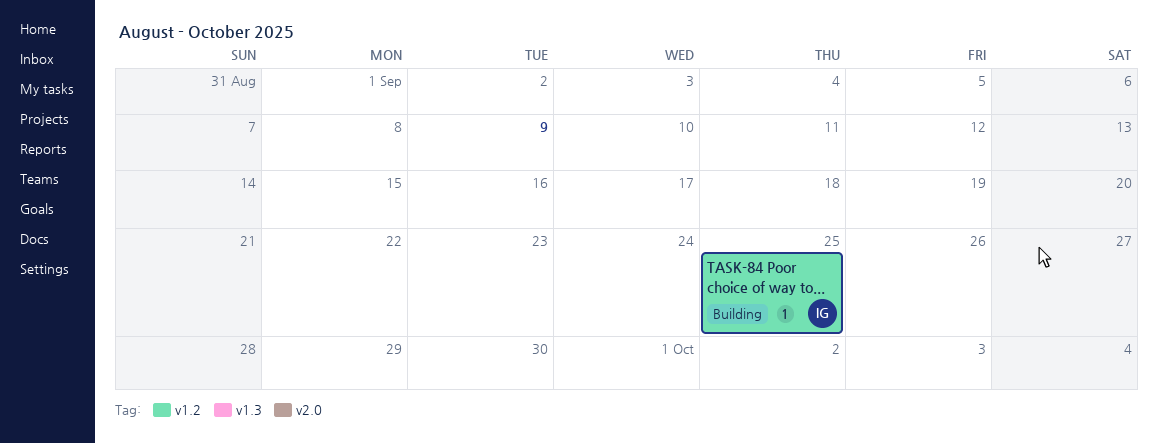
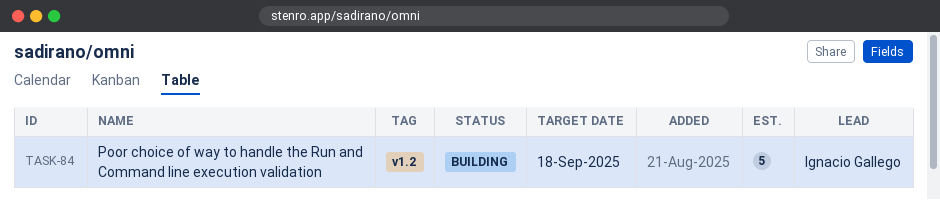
TASK-84, estimate: 1 -> 5
TASK-84, due: Sep 25 -> Sep 18

